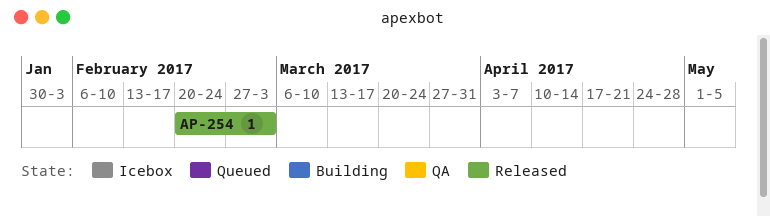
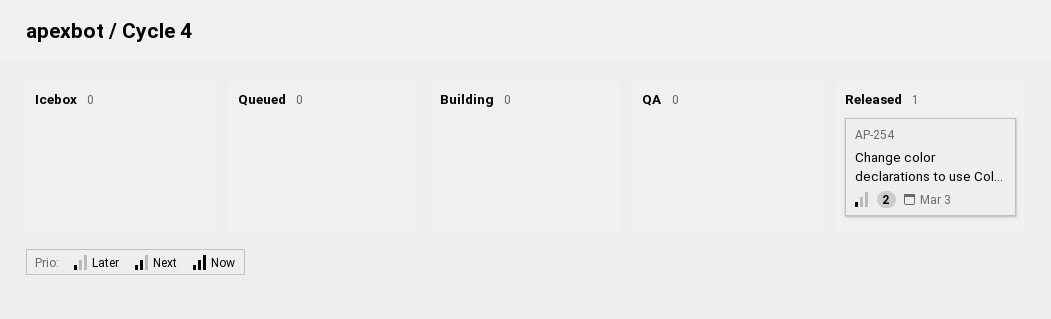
AP-254, estimate: 1 -> 2

